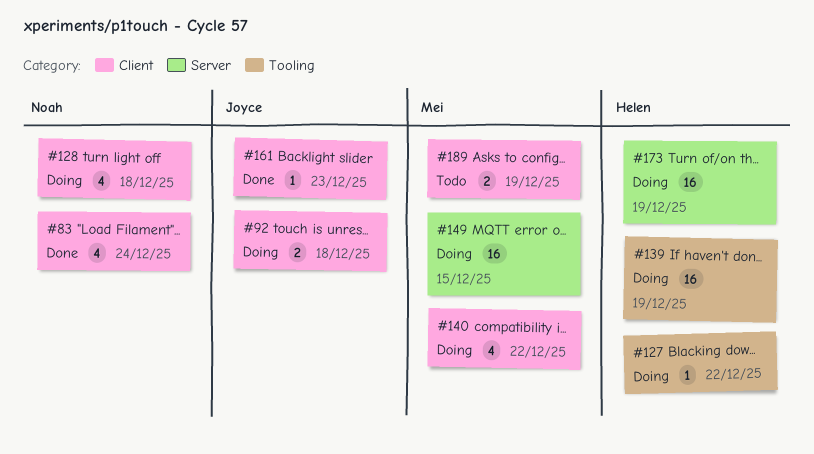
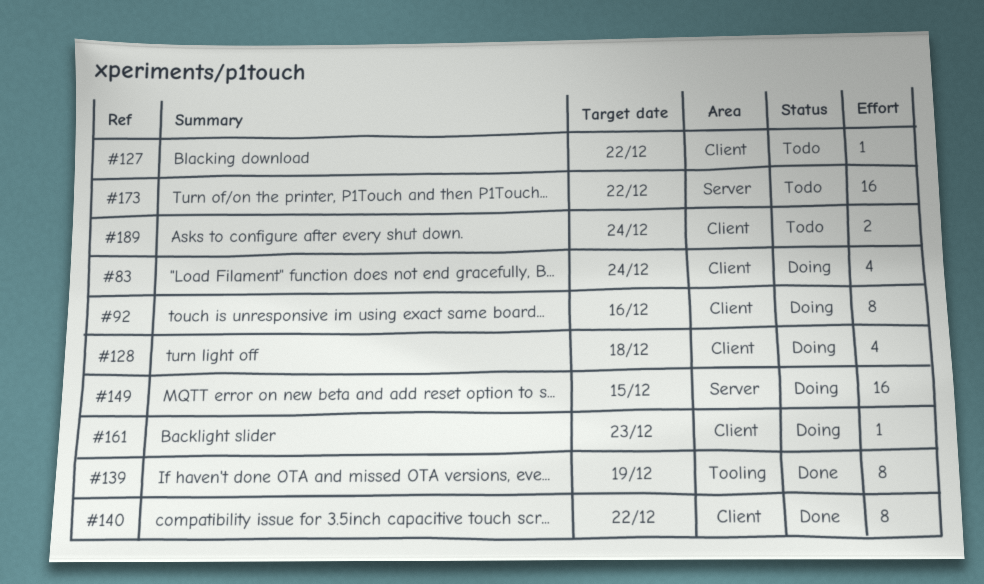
#83, status: Done -> Doing
#92, estimate: 2 -> 8
#92, due: Dec 18 -> Dec 16
#127, status: Doing -> Todo
#127, label: Tooling -> Client
#139, status: Doing -> Done
#139, estimate: 16 -> 8
#140, status: Doing -> Done
#140, estimate: 4 -> 8
#161, status: Done -> Doing
#173, status: Doing -> Todo
#173, due: Dec 19 -> Dec 22
#189, due: Dec 19 -> Dec 24

